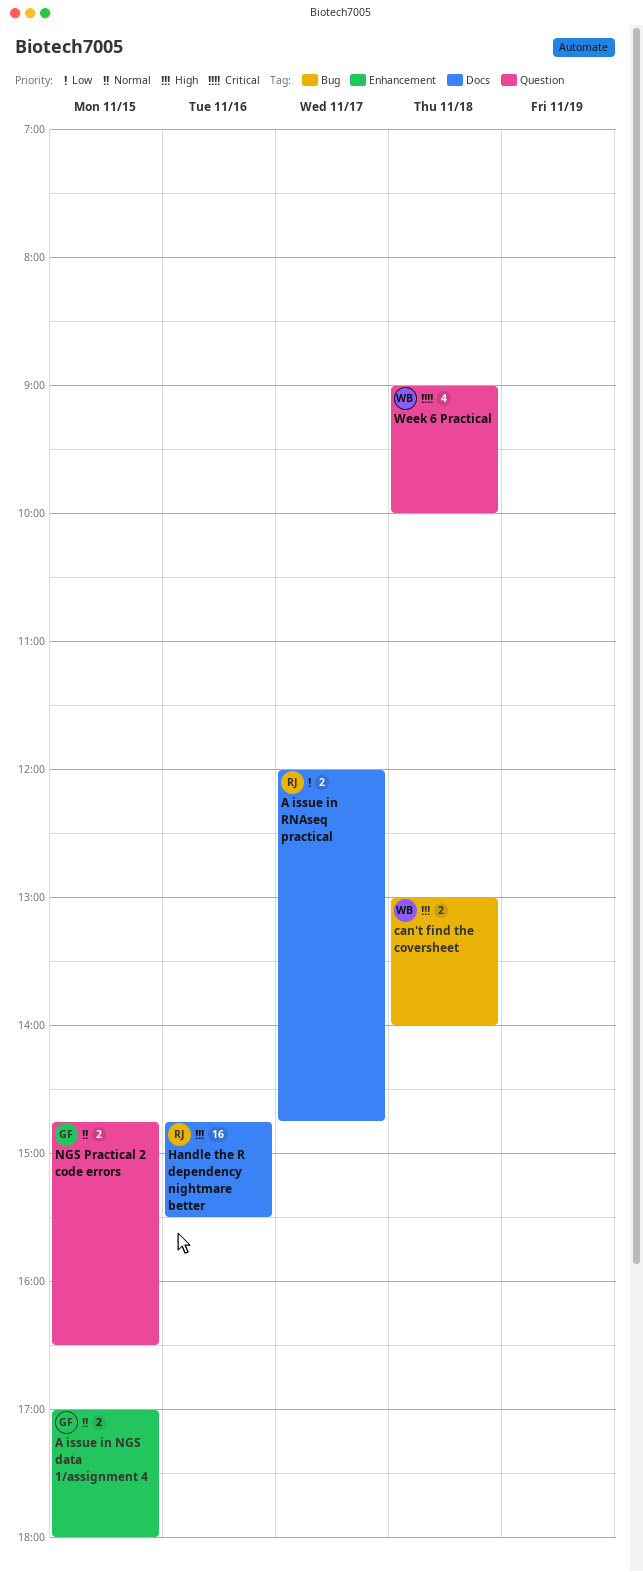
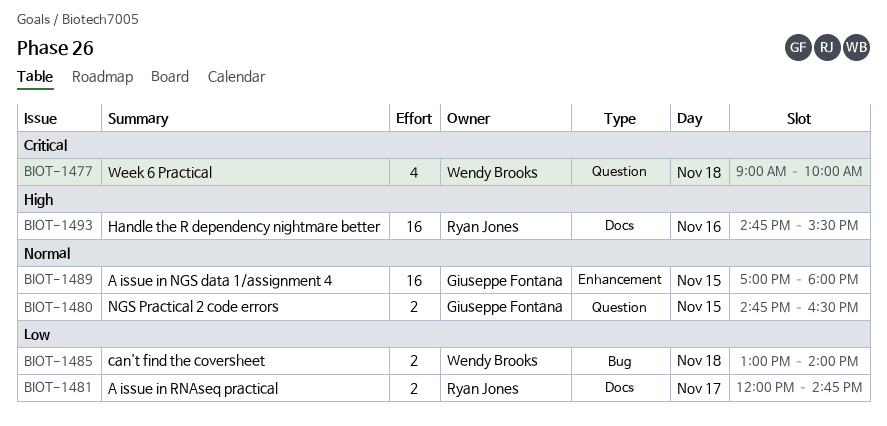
A issue in NGS data 1/assignment 4, estimate: 2 -> 16
can't find the coversheet, priority: High -> Low

